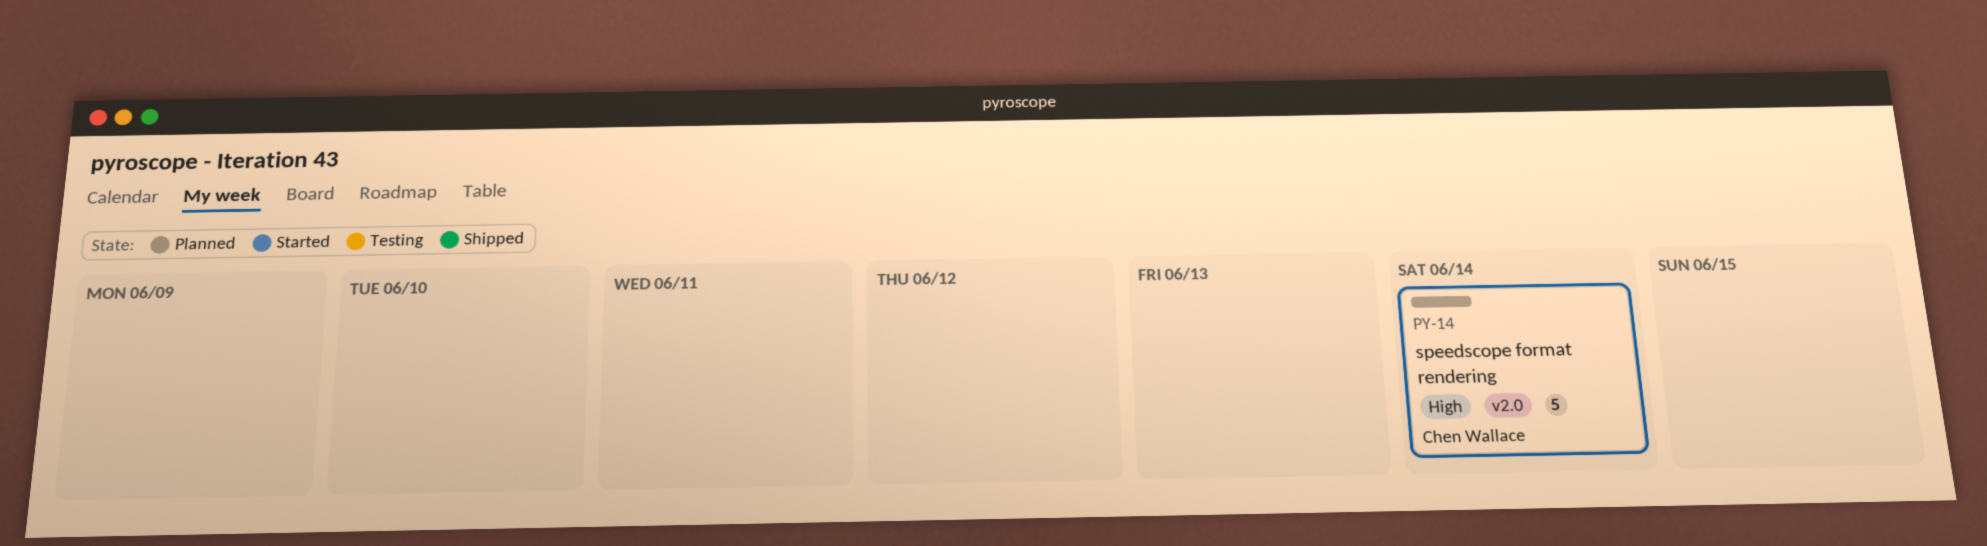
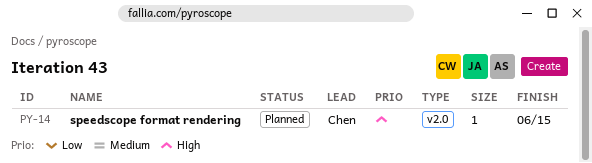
PY-14, estimate: 5 -> 1
PY-14, due: Jun 14 -> Jun 15

